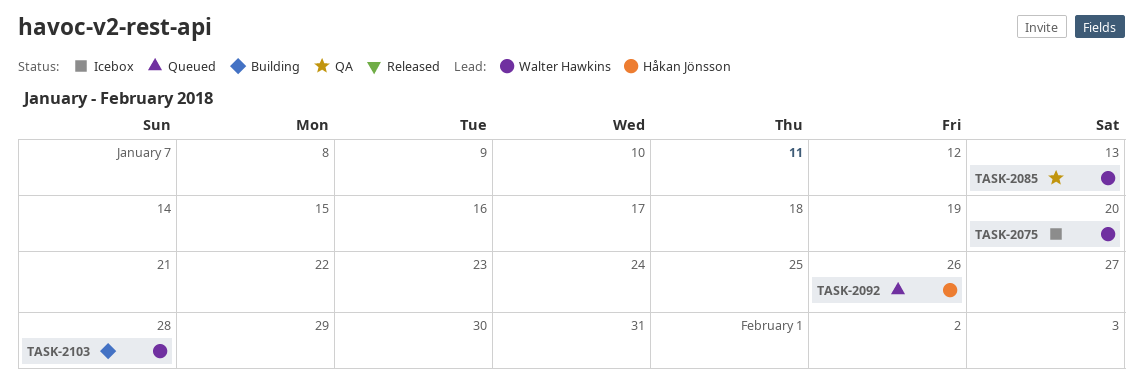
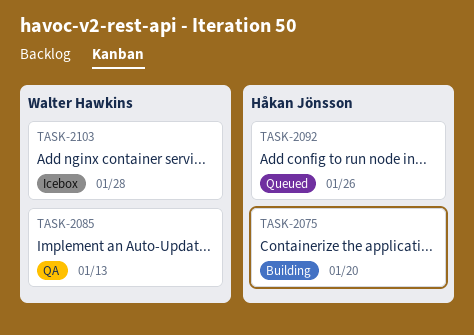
TASK-2075, status: Icebox -> Building
TASK-2075, owner: Walter Hawkins -> Håkan Jönsson
TASK-2103, status: Building -> Icebox

